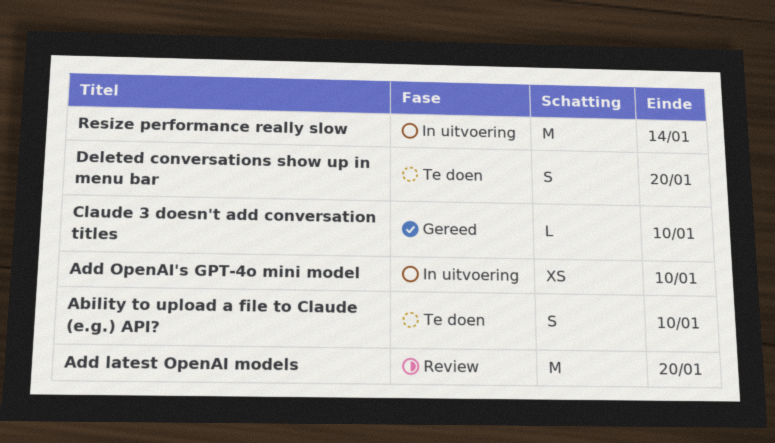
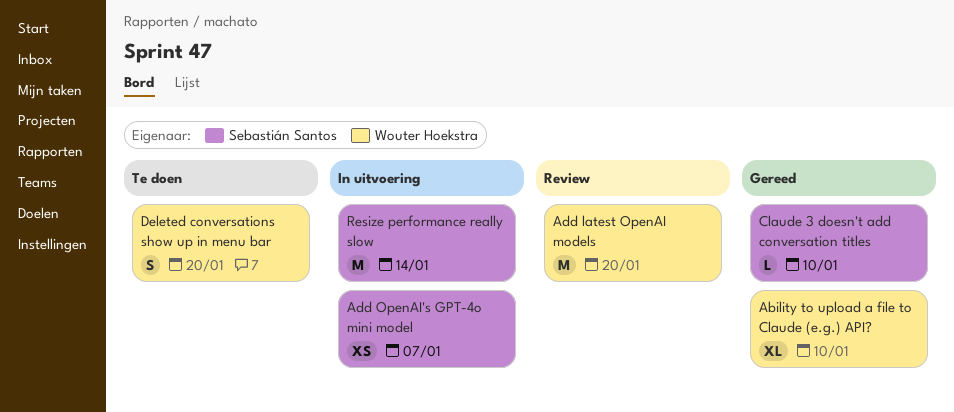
Ability to upload a file to Claude (e.g.) API?, status: Te doen -> Gereed
Ability to upload a file to Claude (e.g.) API?, estimate: S -> XL
Add OpenAI's GPT-4o mini model, due: Jan 10 -> Jan 7

